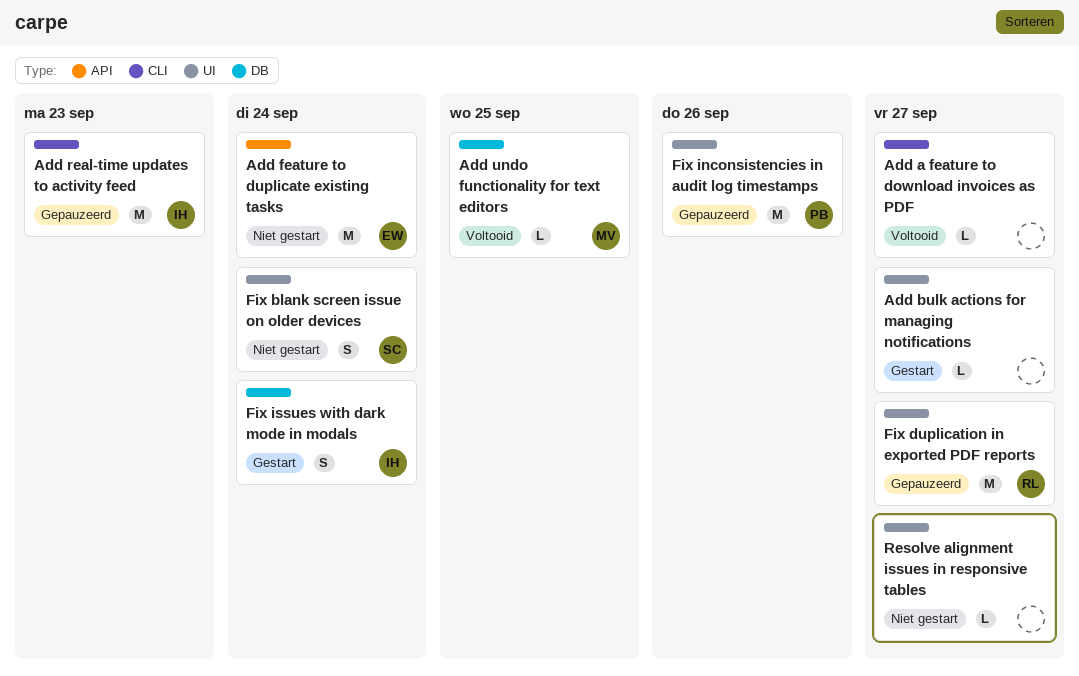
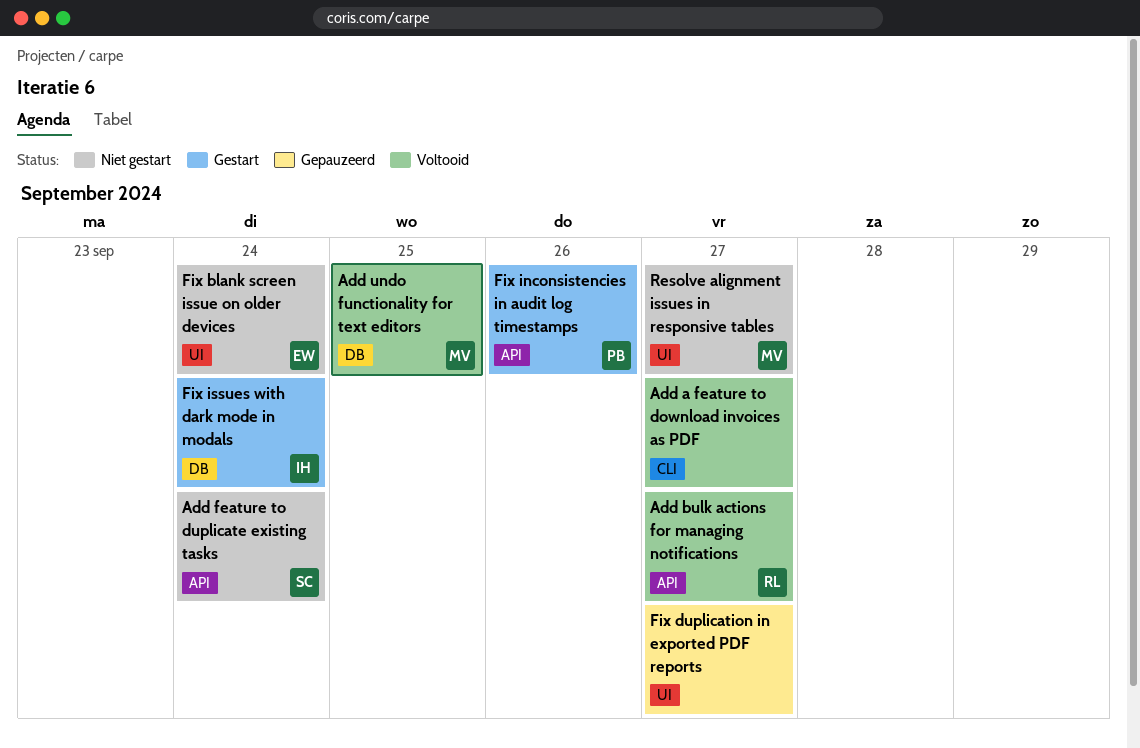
Add bulk actions for managing notifications, status: Gestart -> Voltooid
Add bulk actions for managing notifications, owner: none -> RL
Add bulk actions for managing notifications, label: UI -> API
Add feature to duplicate existing tasks, owner: EW -> SC
Add real-time updates to activity feed: present -> none
Fix blank screen issue on older devices, owner: SC -> EW
Fix duplication in exported PDF reports, owner: RL -> none
Fix inconsistencies in audit log timestamps, status: Gepauzeerd -> Gestart
Fix inconsistencies in audit log timestamps, label: UI -> API
Resolve alignment issues in responsive tables, owner: none -> MV

